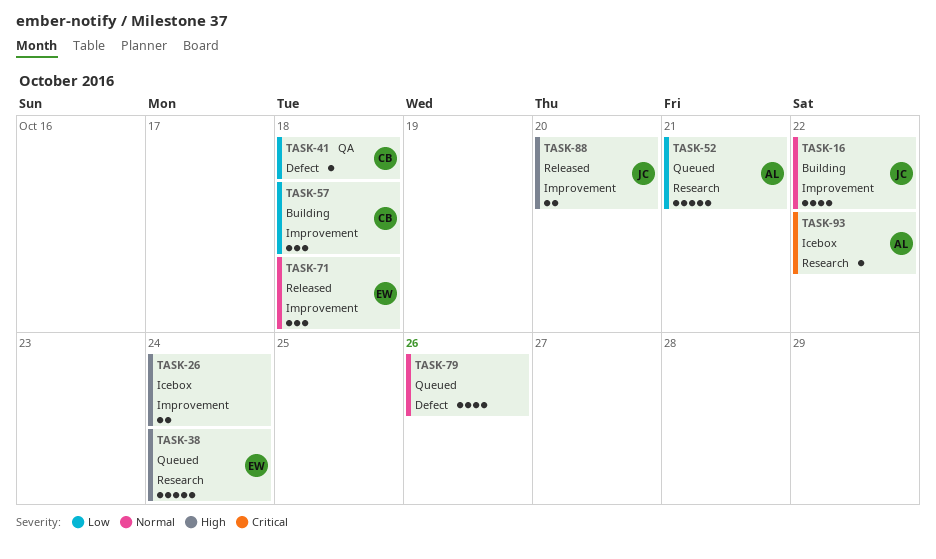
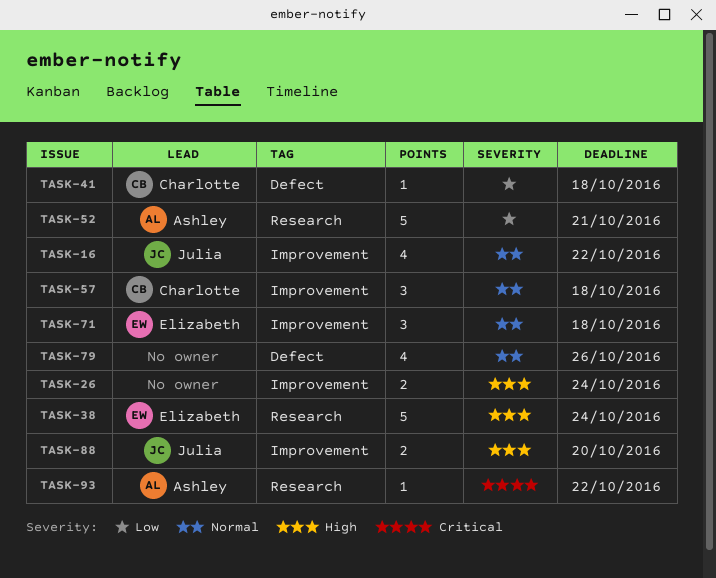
TASK-57, priority: Low -> Normal

